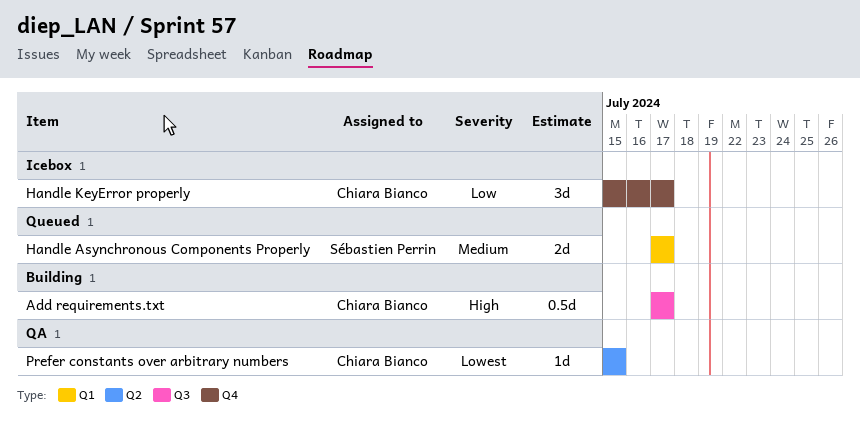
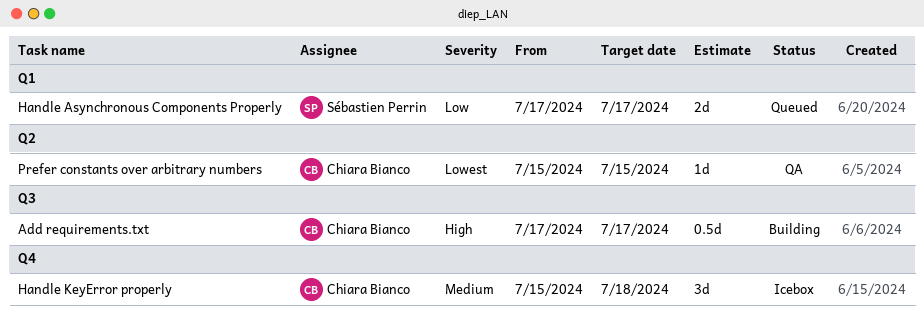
Handle Asynchronous Components Properly, priority: Medium -> Low
Handle KeyError properly, priority: Low -> Medium
Handle KeyError properly, due: Jul 17 -> Jul 18

